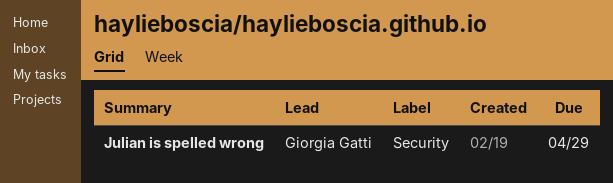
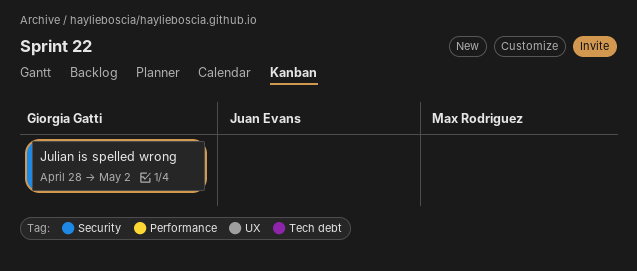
Julian is spelled wrong, due: Apr 29 -> May 2

